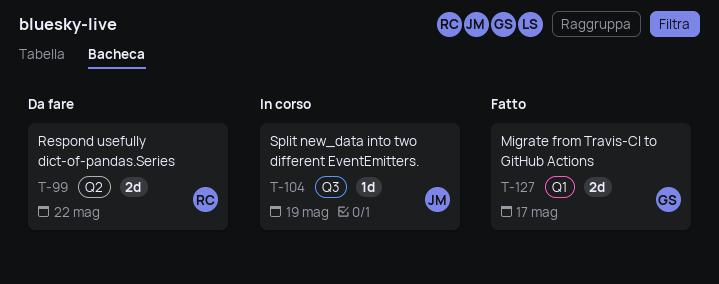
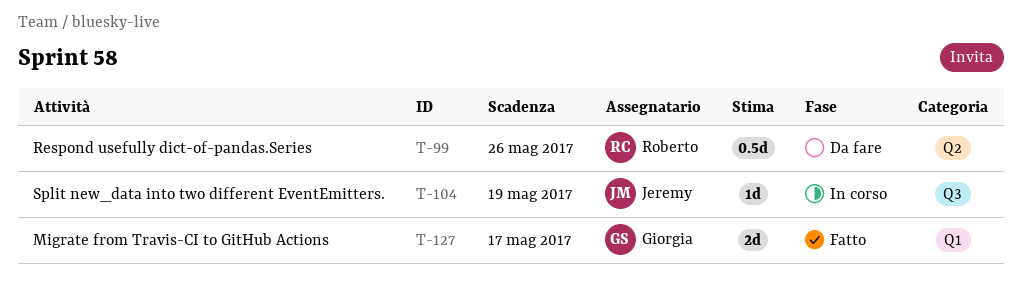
T-99, estimate: 2d -> 0.5d
T-99, due: May 22 -> May 26

